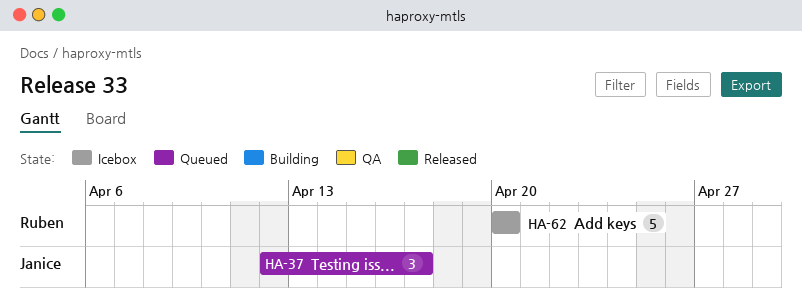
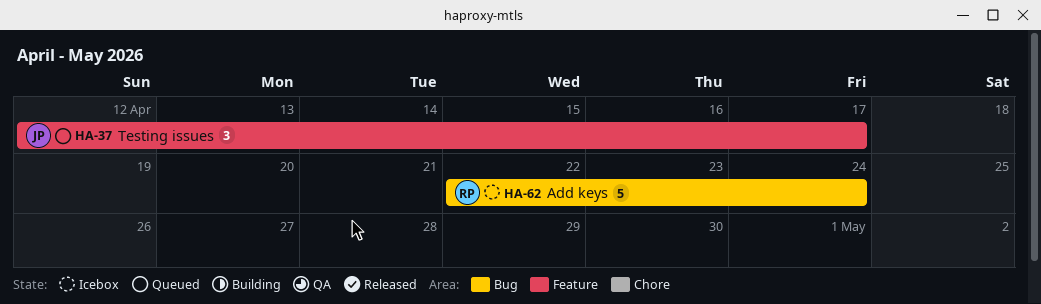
HA-62, start: Apr 20 -> Apr 22
HA-62, due: Apr 20 -> Apr 24

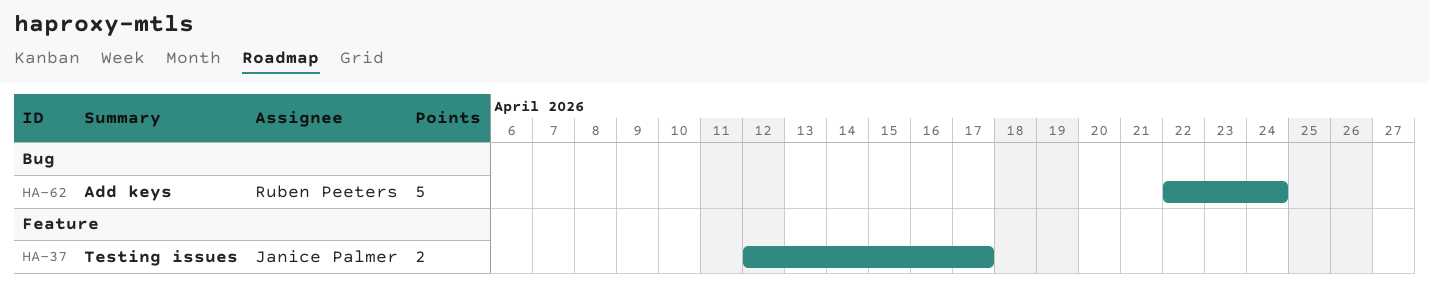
HA-37, estimate: 3 -> 2

